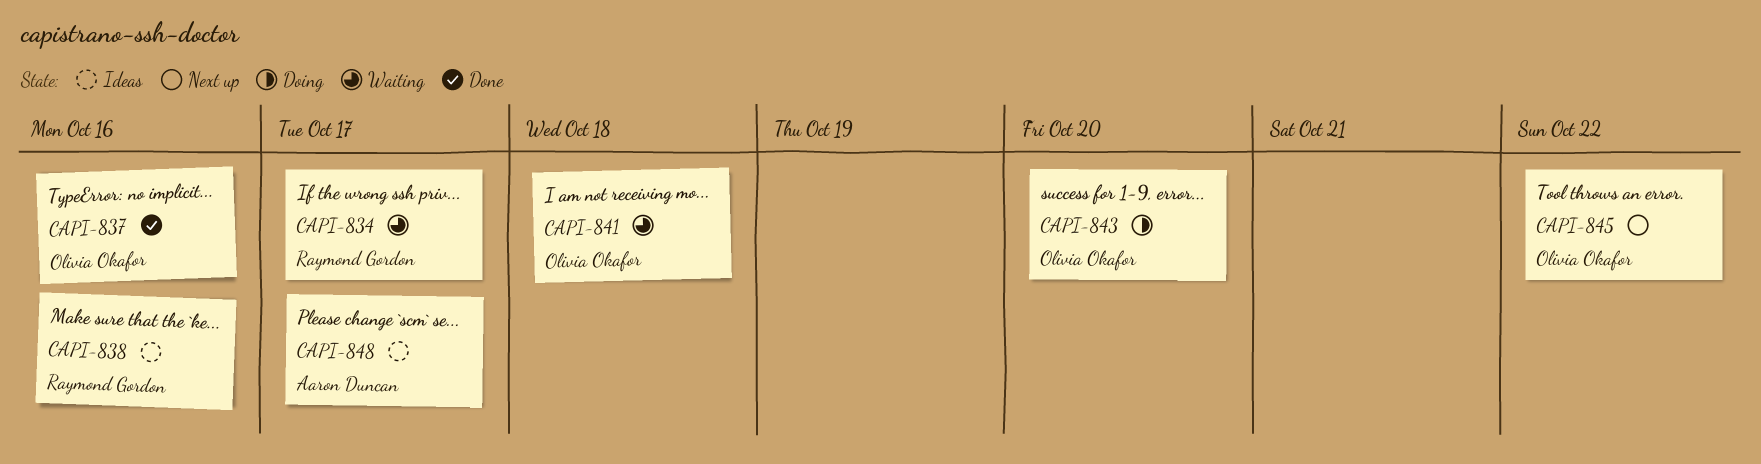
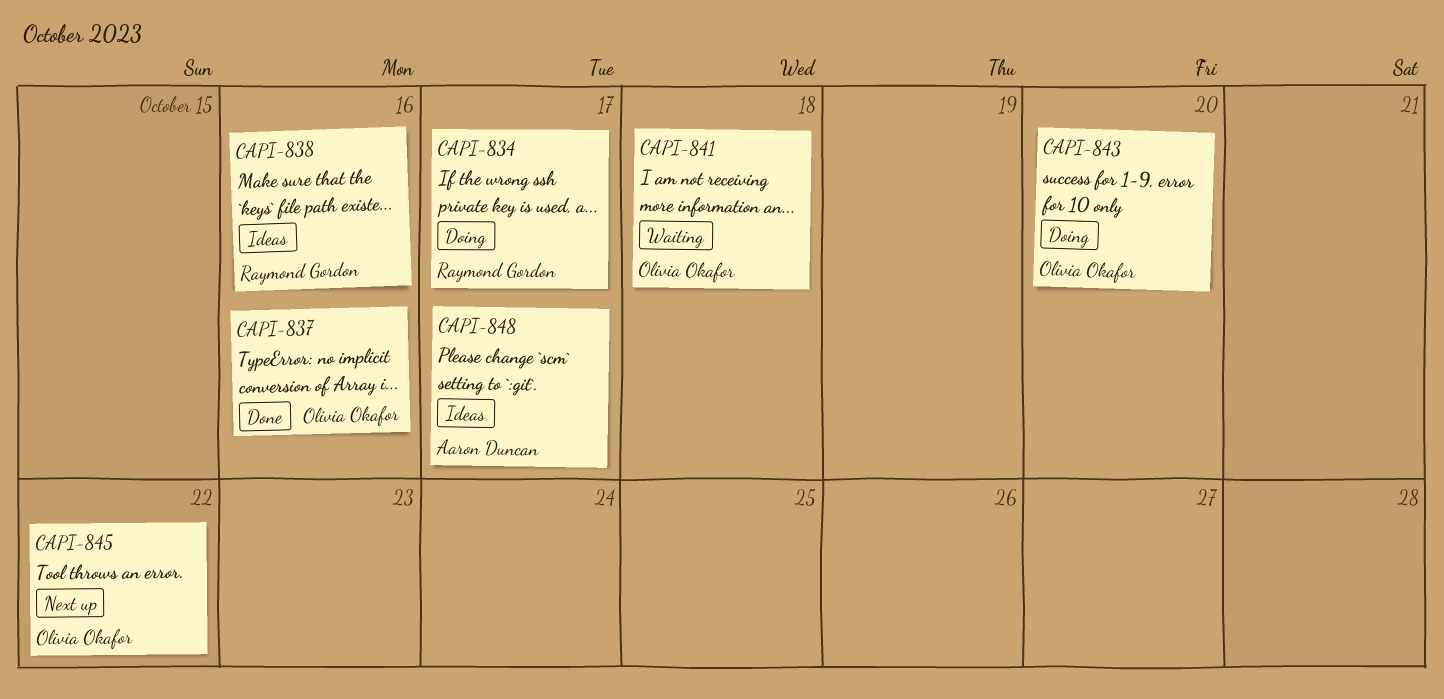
CAPI-834, status: Waiting -> Doing

